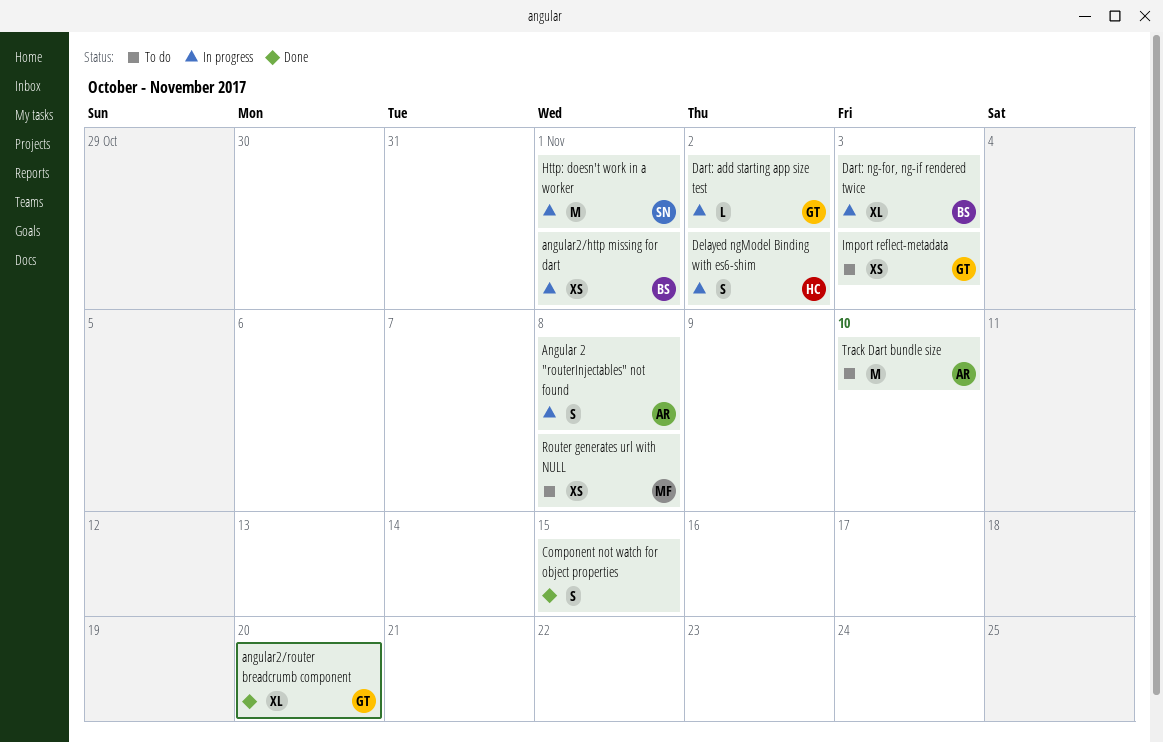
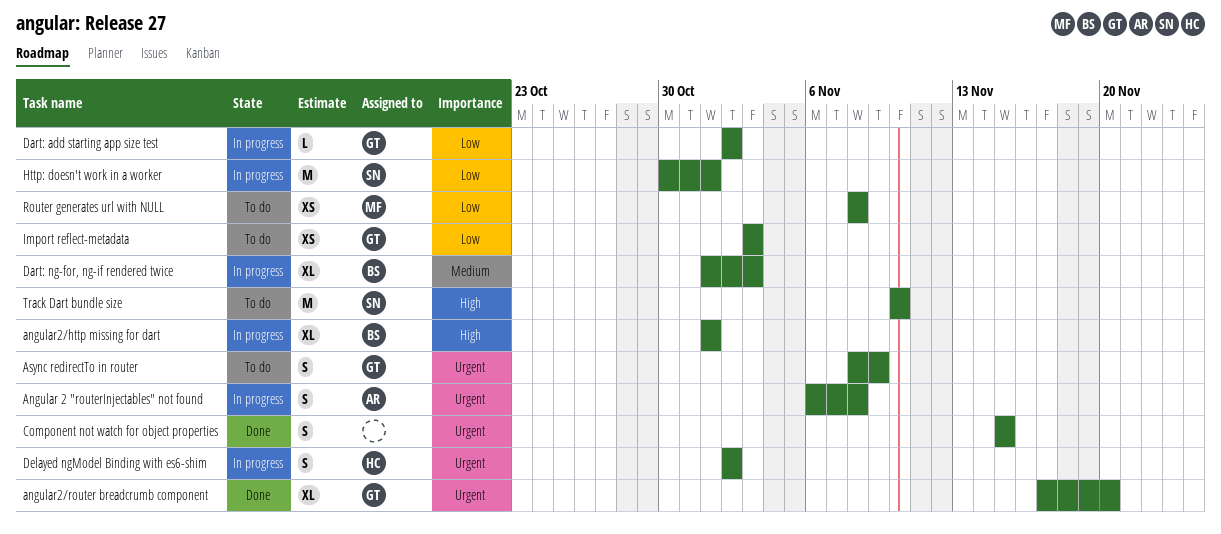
angular2/http missing for dart, estimate: XS -> XL
Async redirectTo in router: none -> present
Track Dart bundle size, owner: AR -> SN

